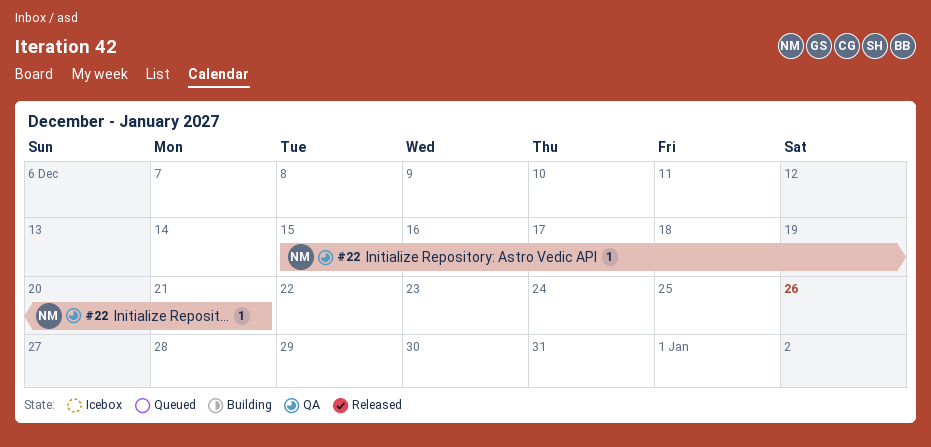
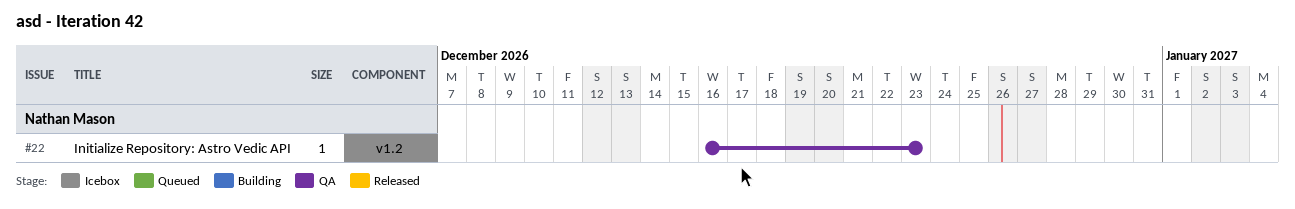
#22, start: Dec 15 -> Dec 16
#22, due: Dec 21 -> Dec 23

